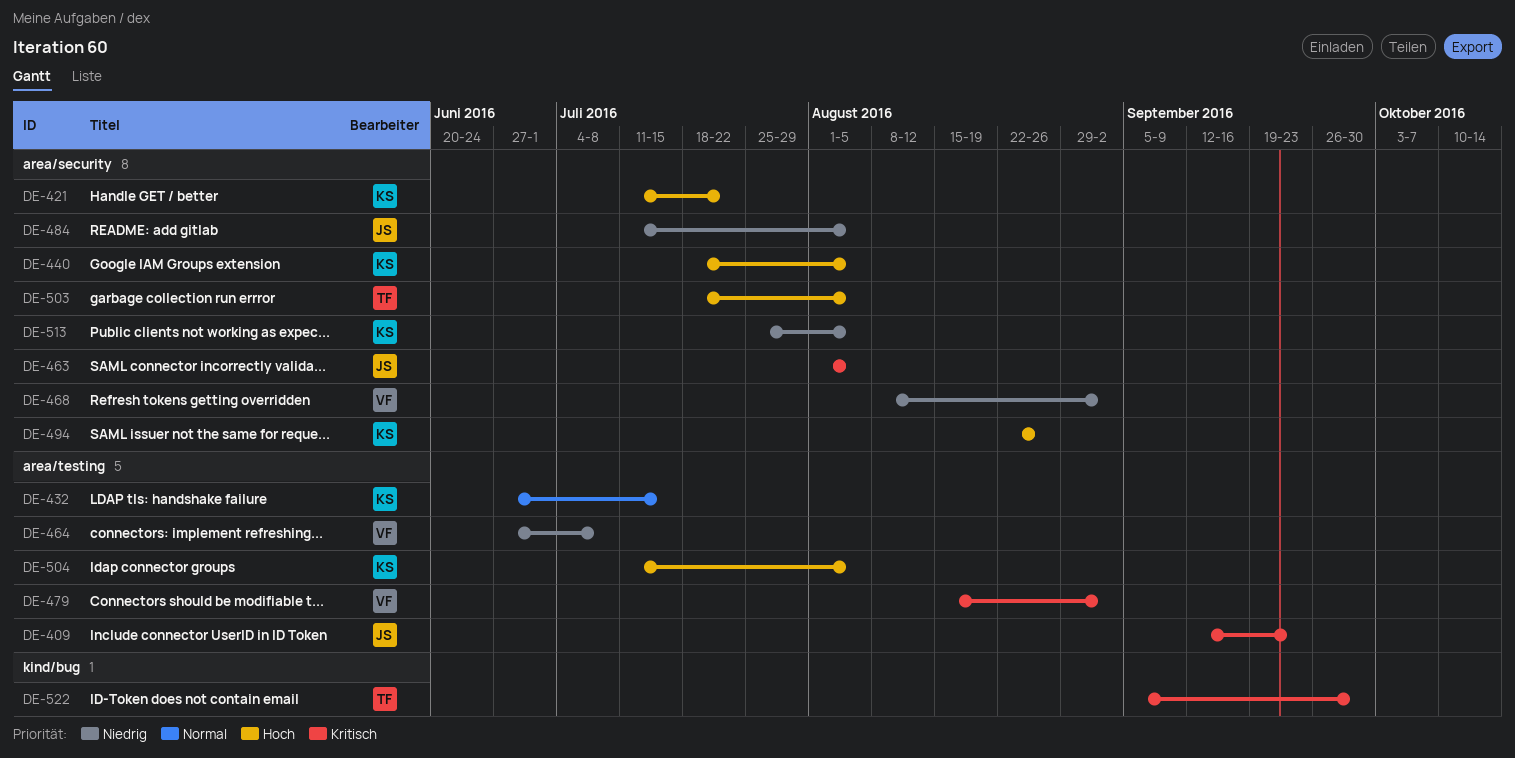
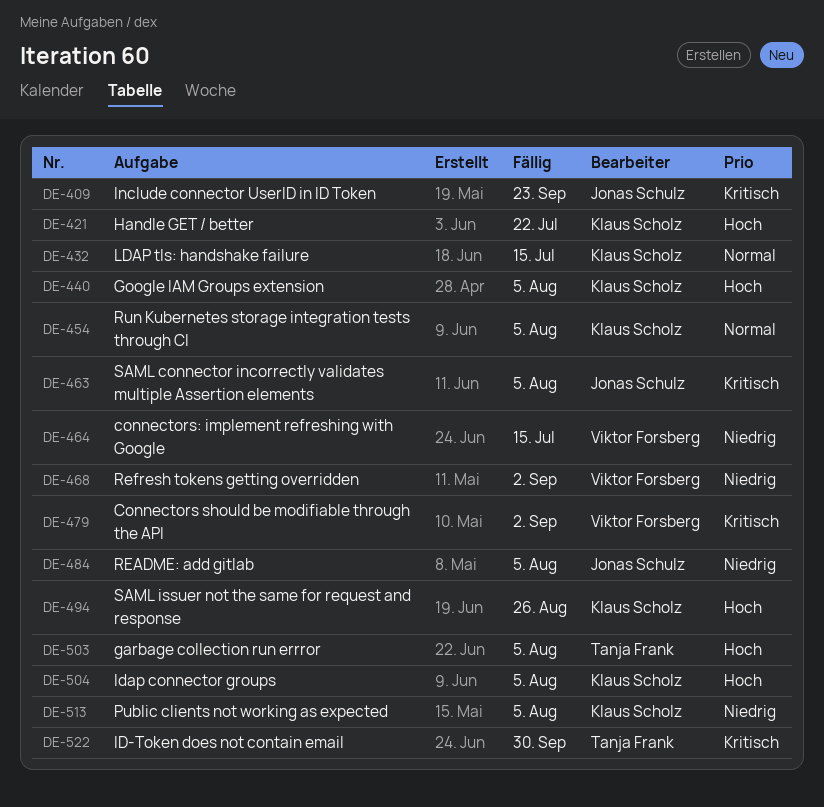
DE-454: none -> present
DE-464, due: Jul 8 -> Jul 15

